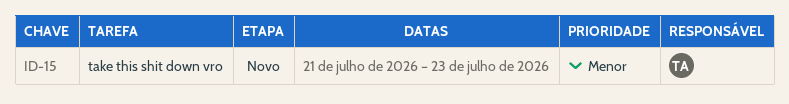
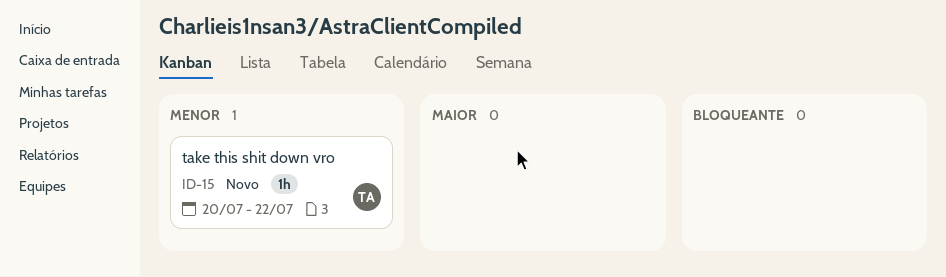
ID-15, start: Jul 21 -> Jul 20
ID-15, due: Jul 23 -> Jul 22

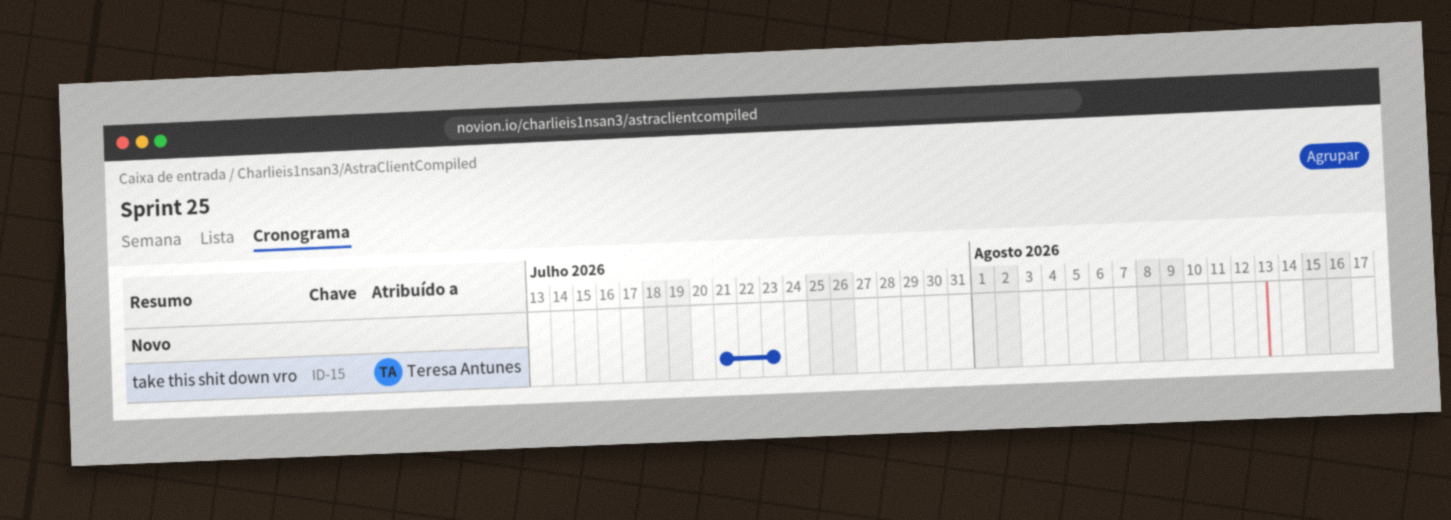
ID-15, start: Jul 20 -> Jul 21
ID-15, due: Jul 22 -> Jul 23

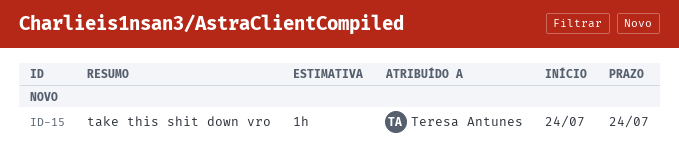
ID-15, start: Jul 21 -> Jul 24
ID-15, due: Jul 23 -> Jul 24

